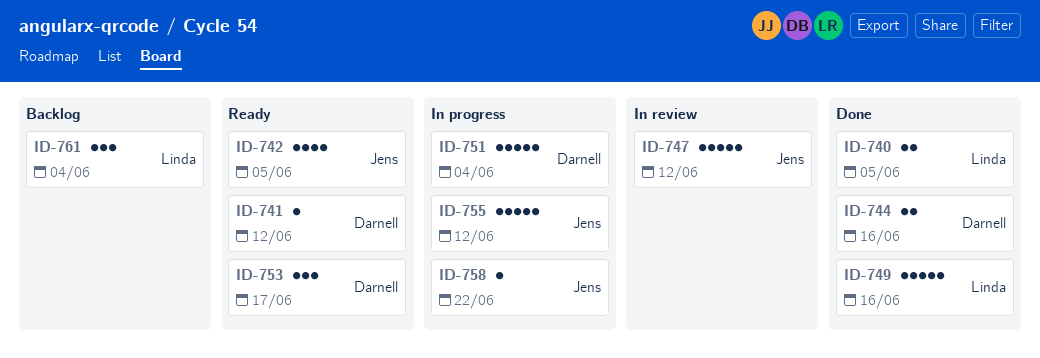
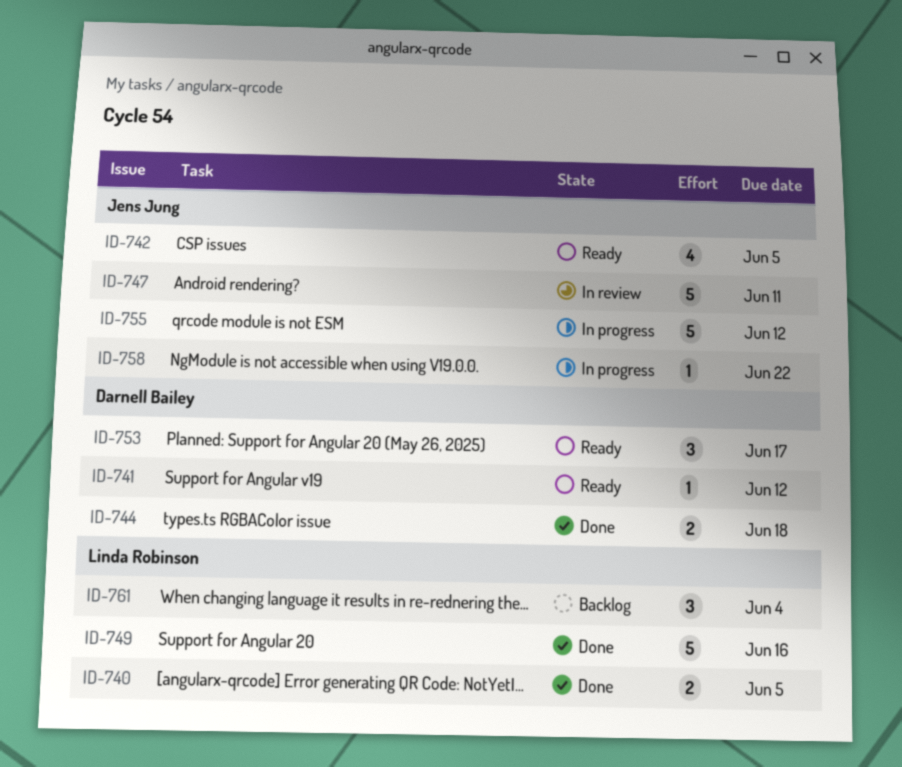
ID-744, due: Jun 16 -> Jun 18
ID-747, due: Jun 12 -> Jun 11
ID-751: present -> none

